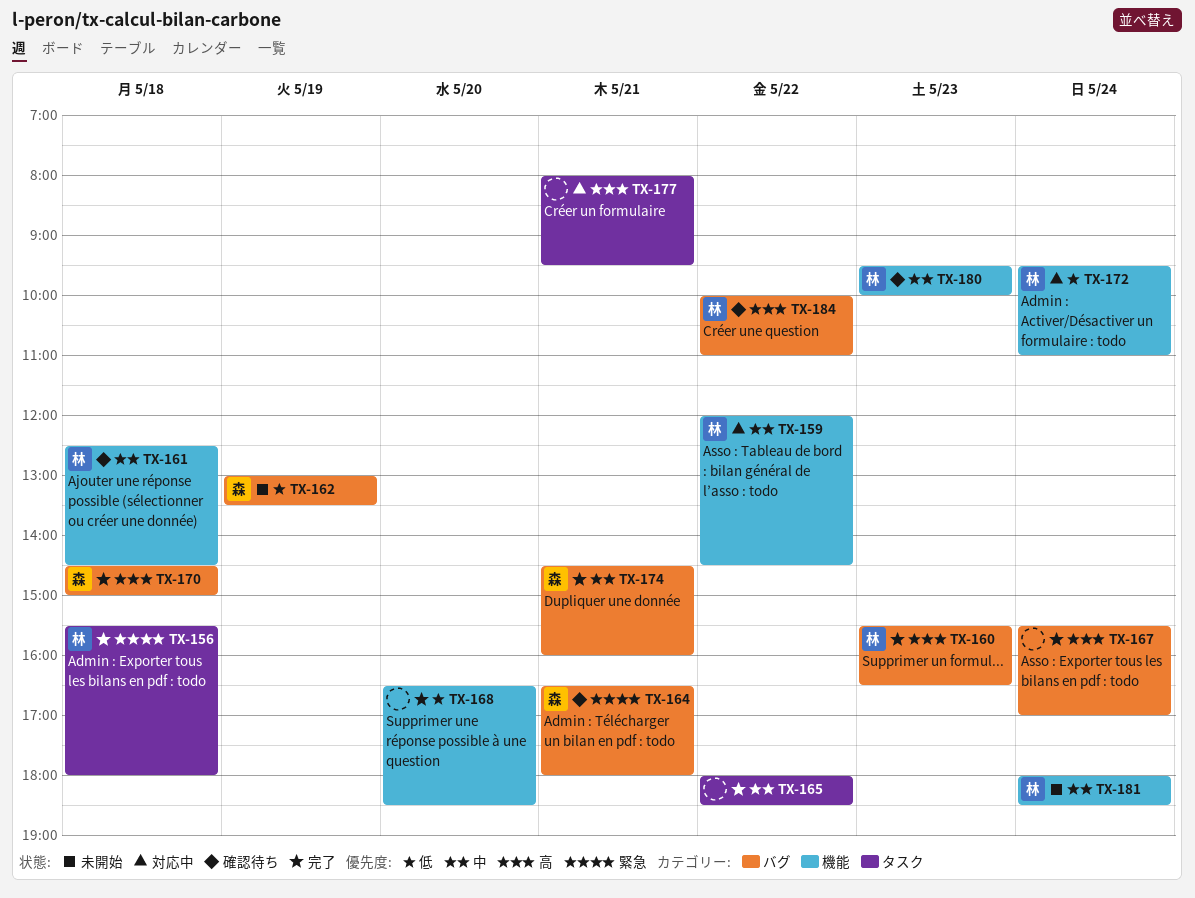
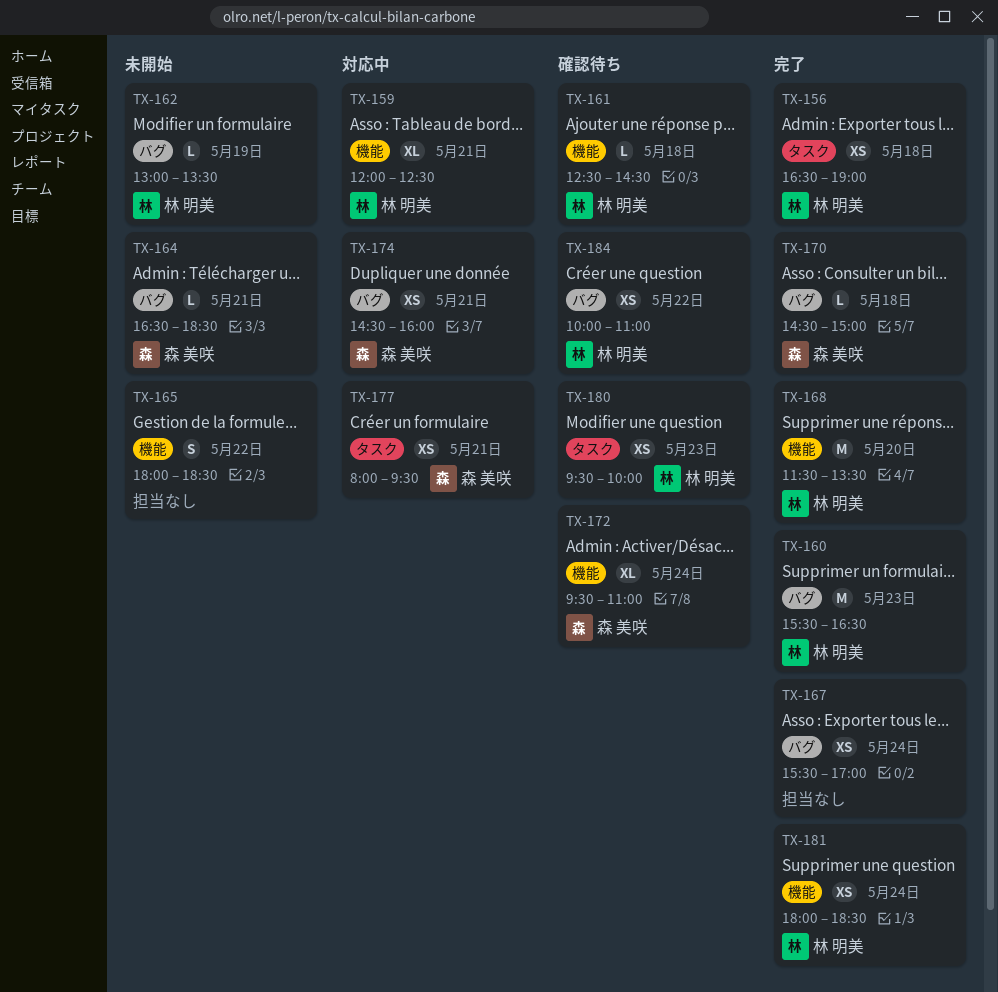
TX-156, begins: 15:30 -> 16:30
TX-156, ends: 18:00 -> 19:00
TX-159, day: May 22 -> May 21
TX-159, ends: 14:30 -> 12:30
TX-162, owner: 森 美咲 -> 林 明美
TX-164, status: 確認待ち -> 未開始
TX-164, ends: 18:00 -> 18:30
TX-165, status: 完了 -> 未開始
TX-165, label: タスク -> 機能
TX-168, owner: none -> 林 明美
TX-168, begins: 16:30 -> 11:30
TX-168, ends: 18:30 -> 13:30
TX-172, status: 対応中 -> 確認待ち
TX-172, owner: 林 明美 -> 森 美咲
TX-174, status: 完了 -> 対応中
TX-177, owner: none -> 森 美咲
TX-180, label: 機能 -> タスク
TX-181, status: 未開始 -> 完了

